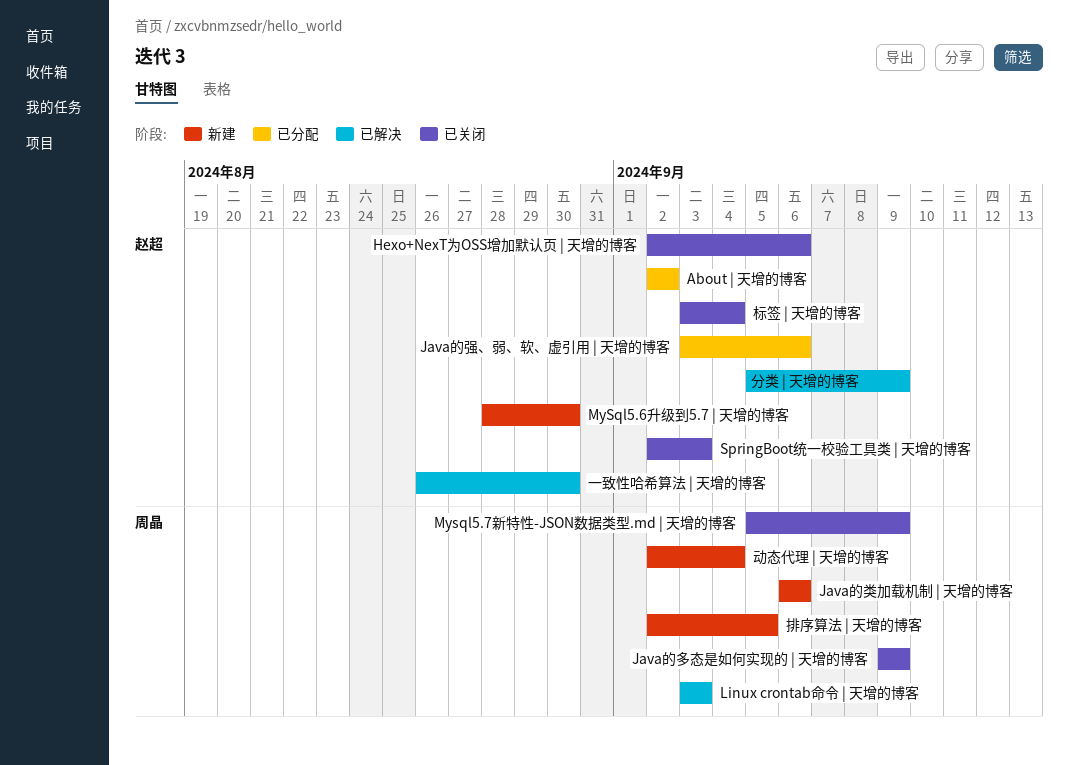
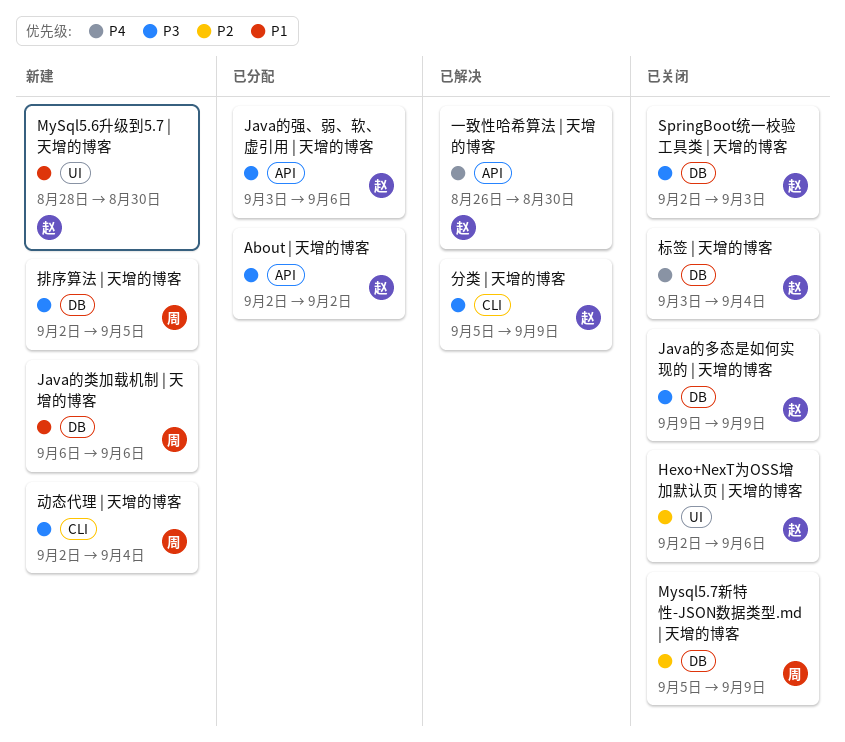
Java的多态是如何实现的 | 天增的博客, owner: 周晶 -> 赵超
Linux crontab命令 | 天增的博客: present -> none

